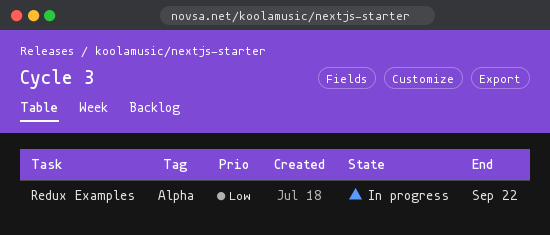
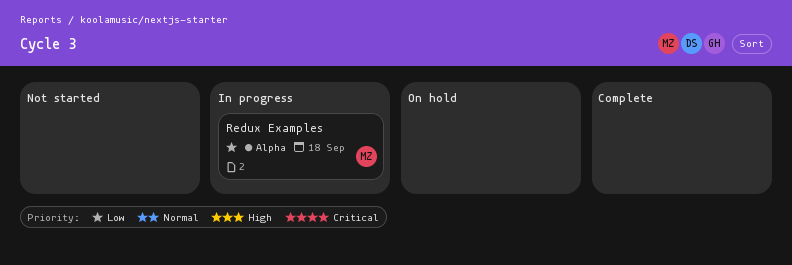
Redux Examples, due: Sep 22 -> Sep 18

